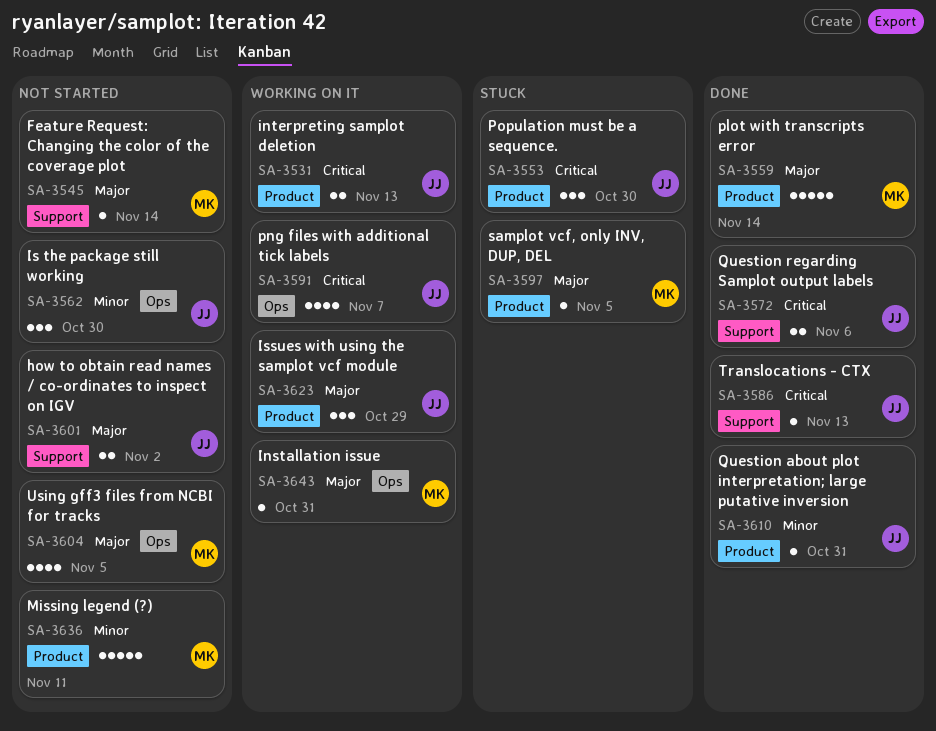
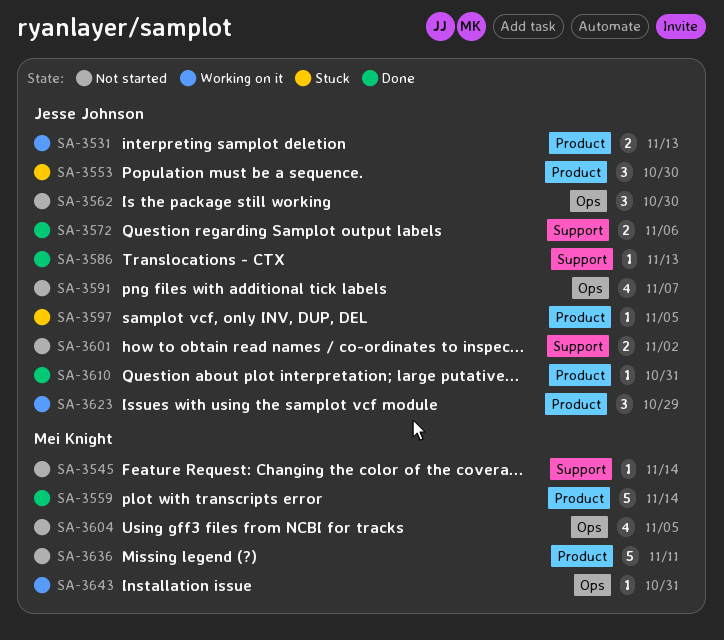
SA-3591, status: Working on it -> Not started
SA-3597, owner: Mei Knight -> Jesse Johnson

